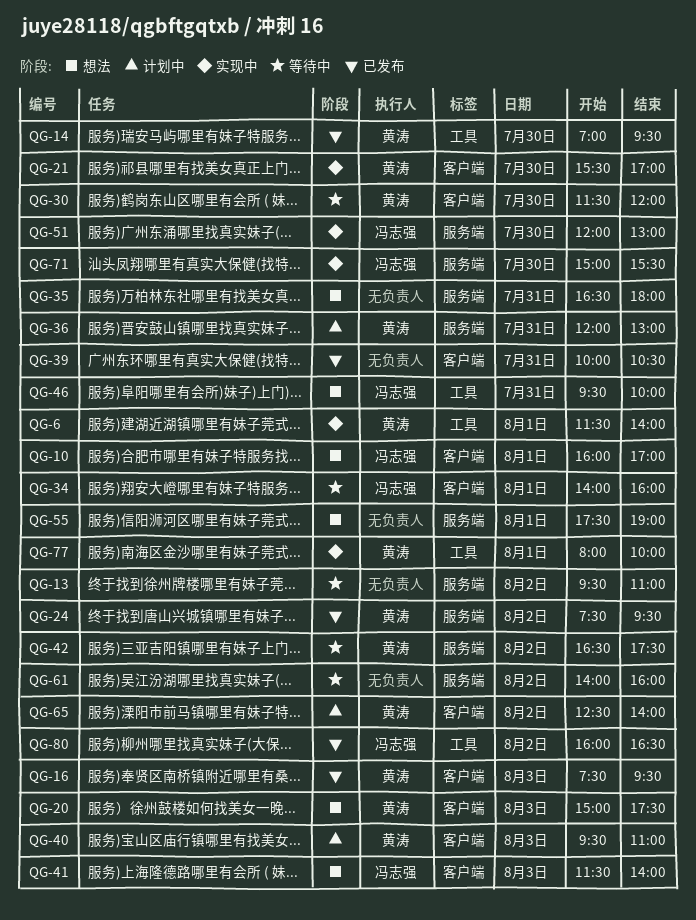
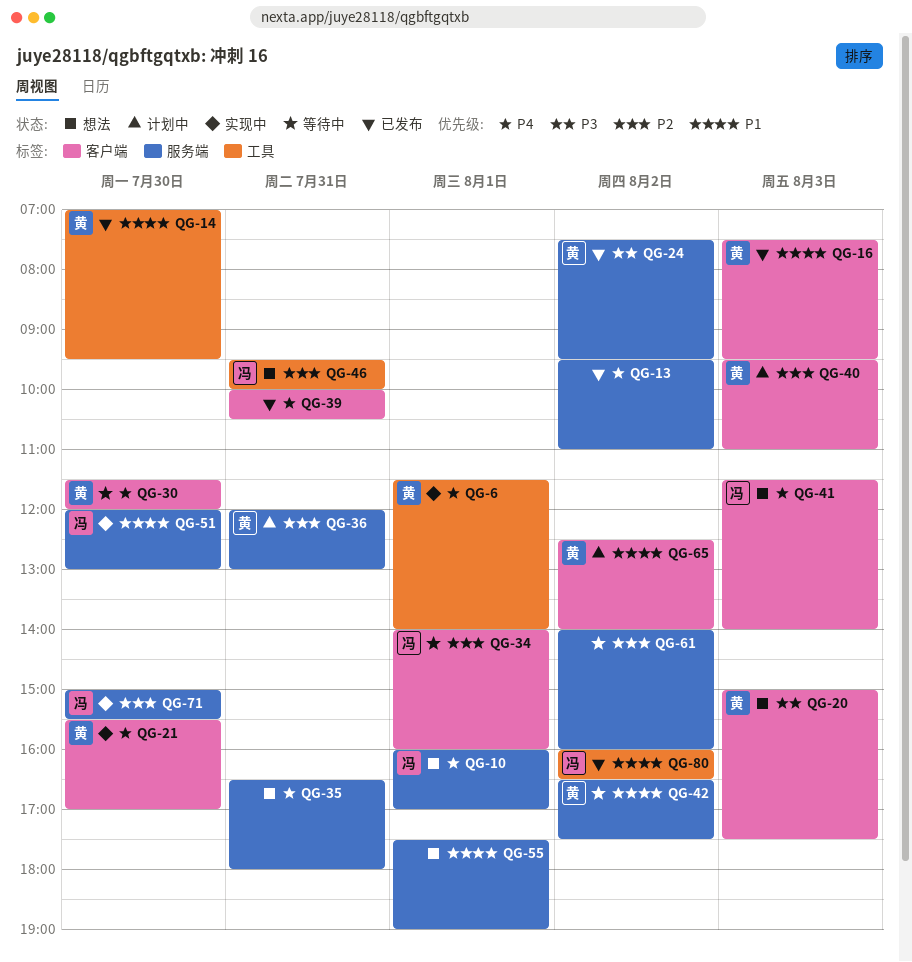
QG-10, label: 客户端 -> 服务端
QG-13, status: 等待中 -> 已发布
QG-77: present -> none

